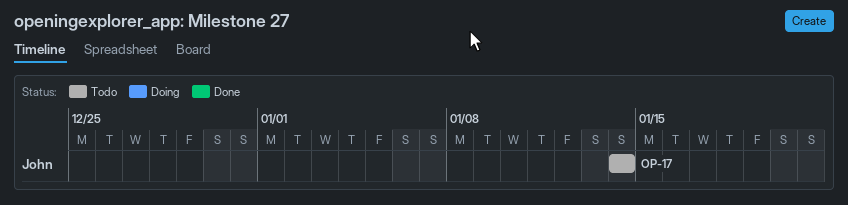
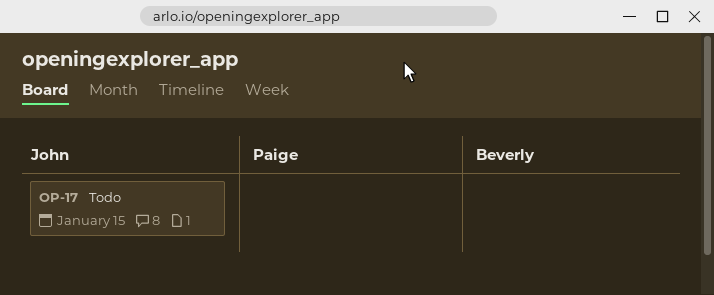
OP-17, due: Jan 14 -> Jan 15

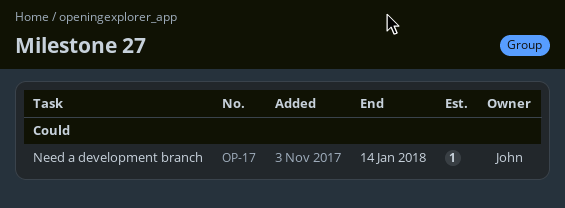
OP-17, due: Jan 15 -> Jan 14

